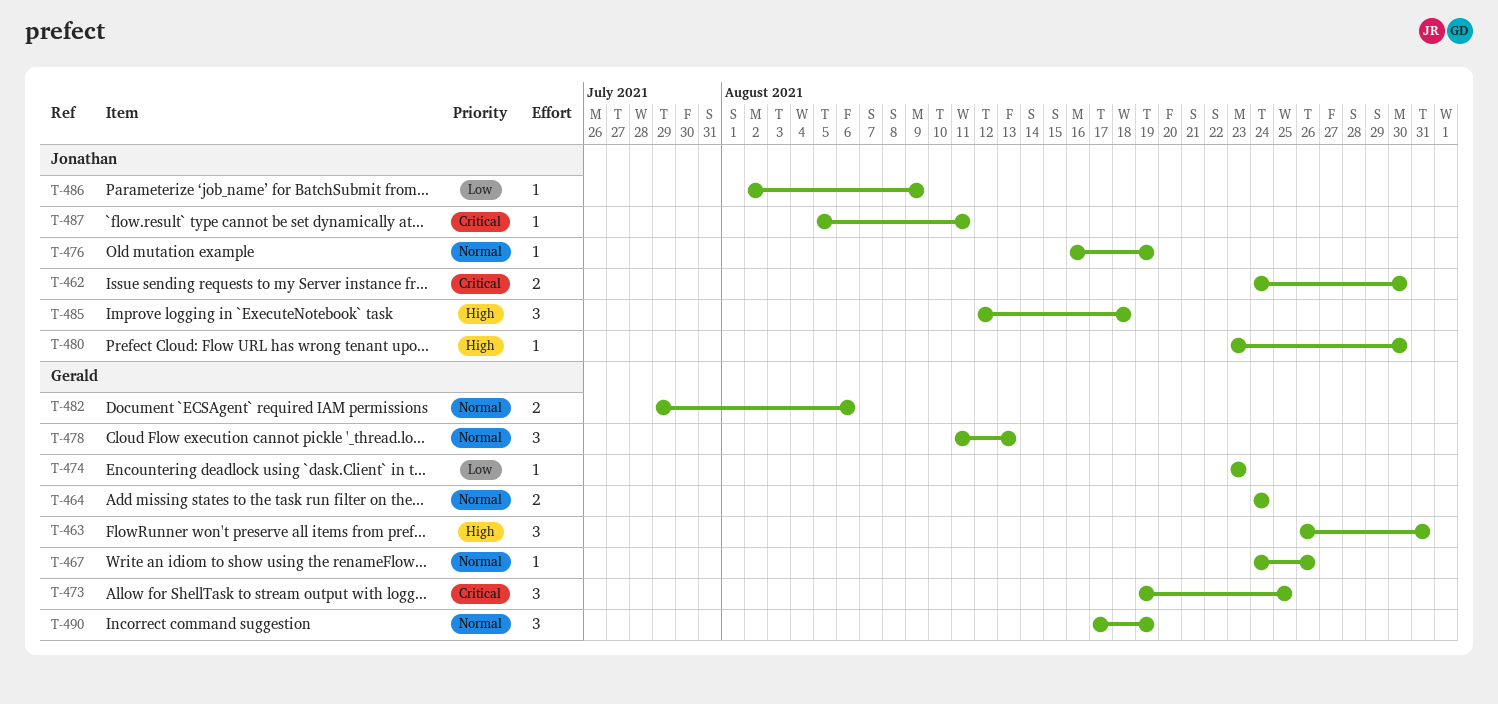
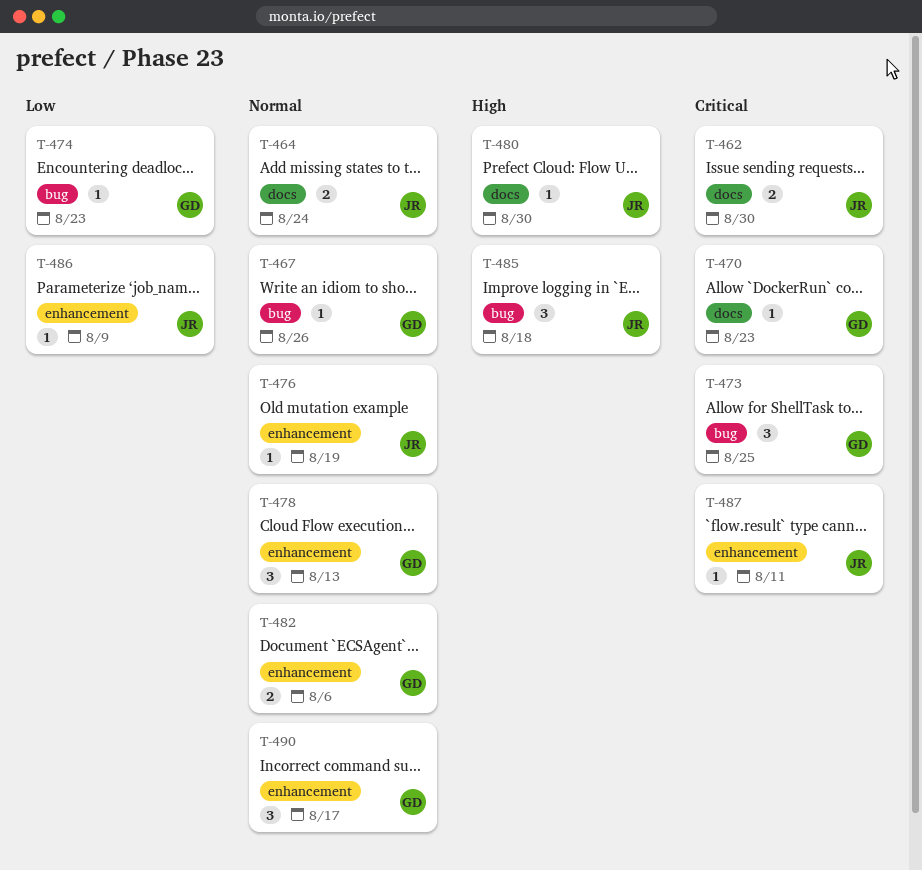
T-463: present -> none
T-464, owner: Gerald -> Jonathan
T-470: none -> present
T-490, due: Aug 19 -> Aug 17

